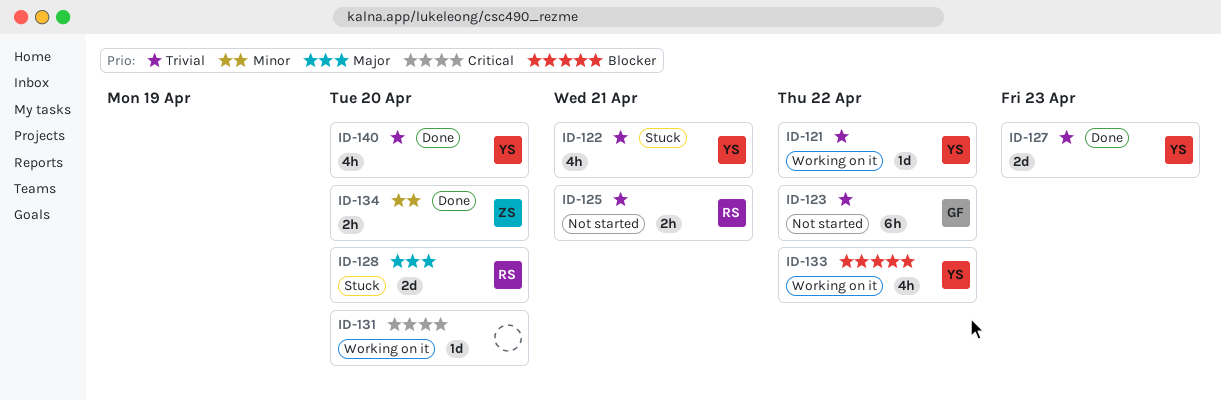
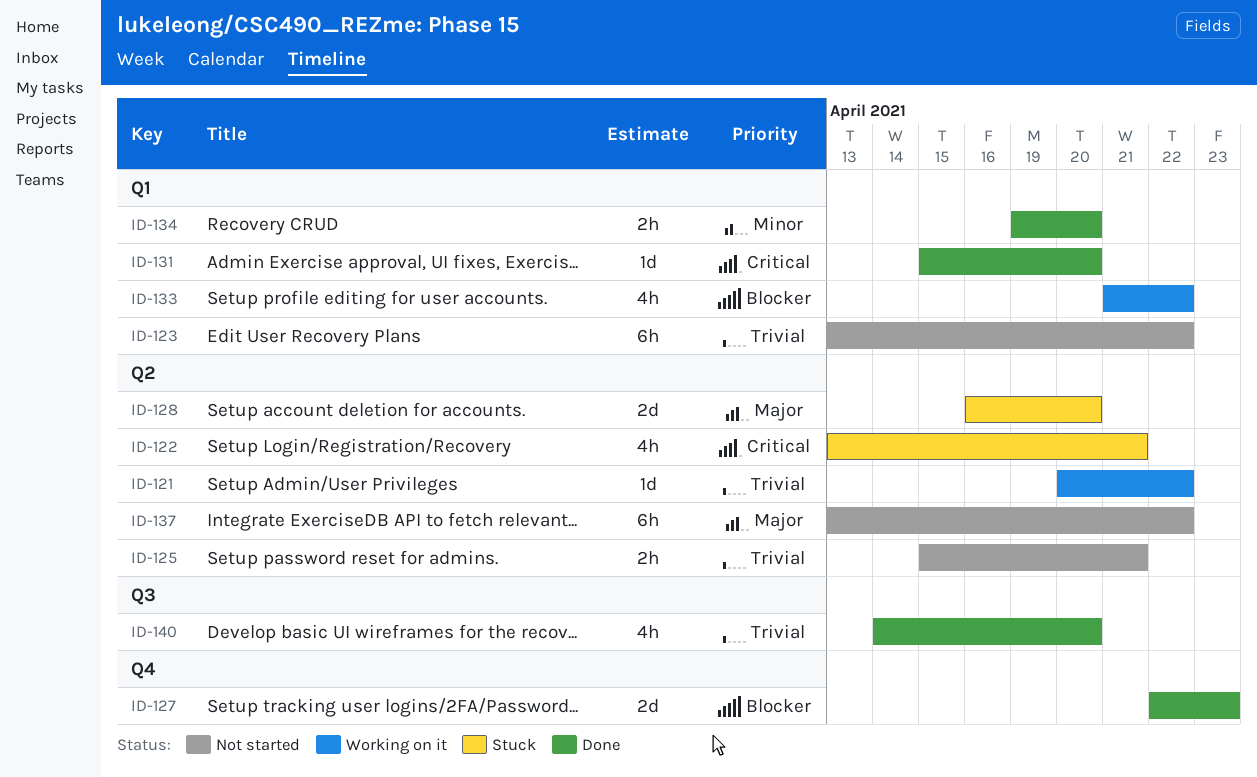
ID-122, priority: Trivial -> Critical
ID-127, priority: Trivial -> Blocker
ID-131, status: Working on it -> Done
ID-137: none -> present

